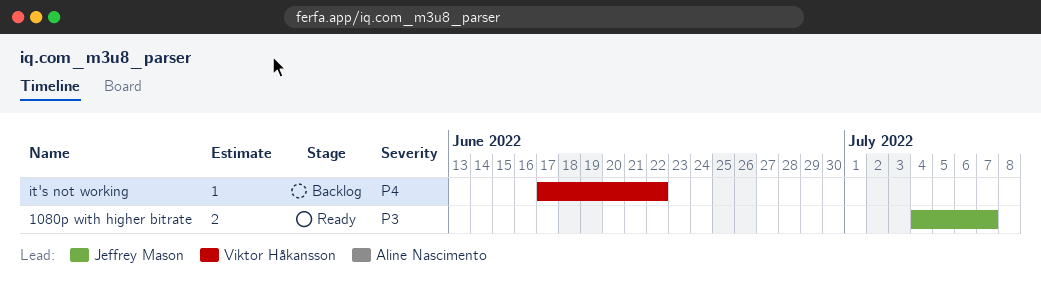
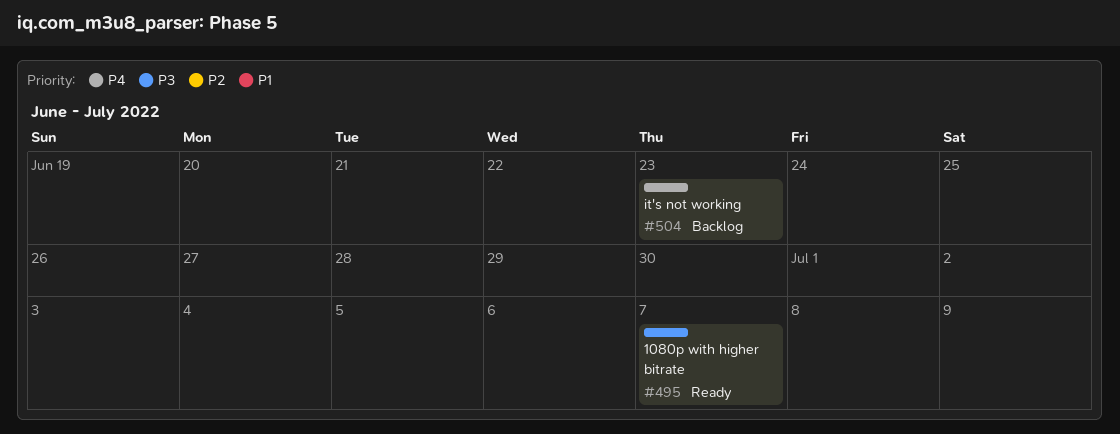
it's not working, due: Jun 22 -> Jun 23

